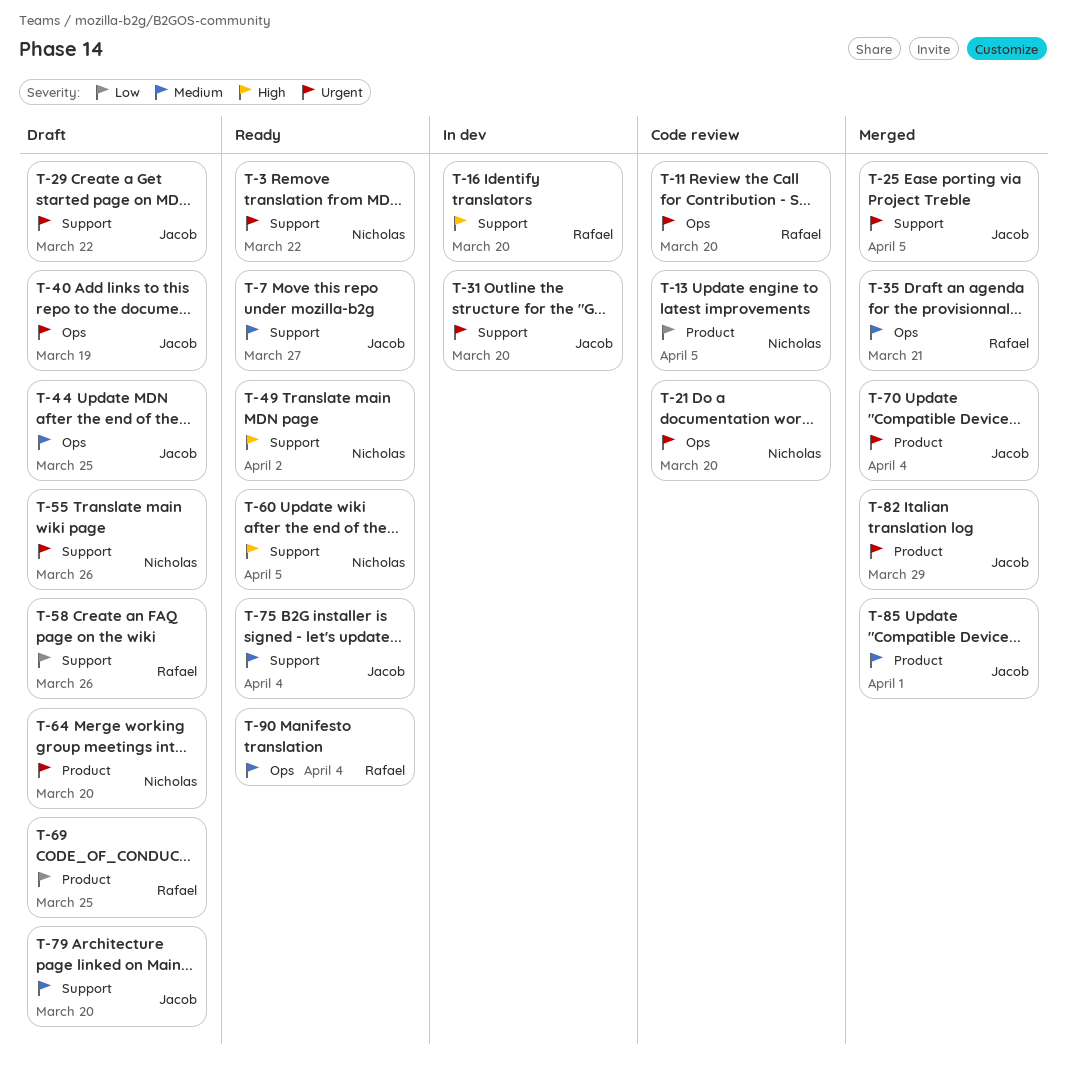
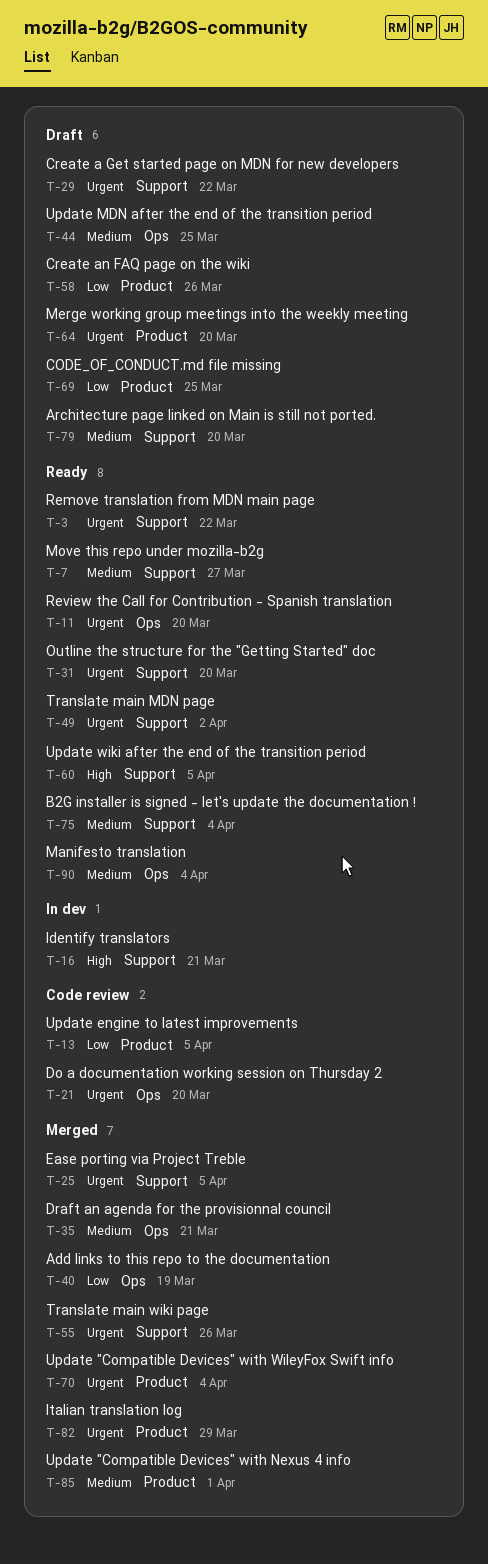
T-11, status: Code review -> Ready
T-16, due: Mar 20 -> Mar 21
T-31, status: In dev -> Ready
T-40, status: Draft -> Merged
T-40, priority: Urgent -> Low
T-49, priority: High -> Urgent
T-55, status: Draft -> Merged
T-58, label: Support -> Product

